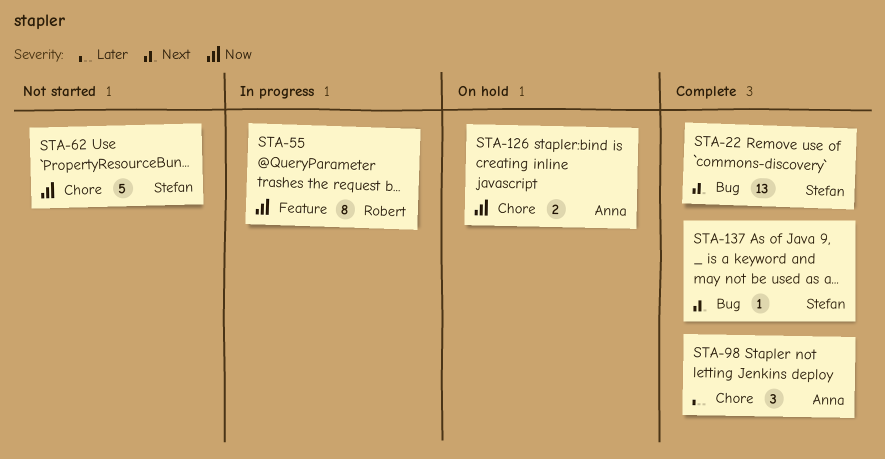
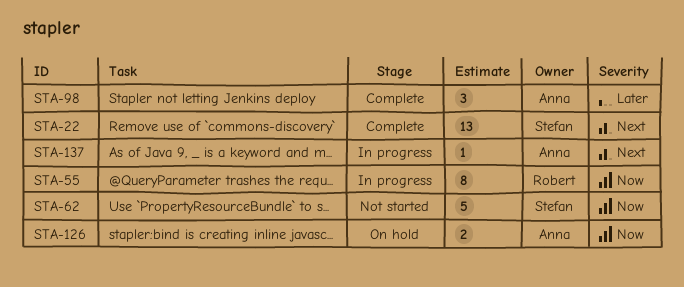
STA-137, status: Complete -> In progress
STA-137, owner: Stefan -> Anna

